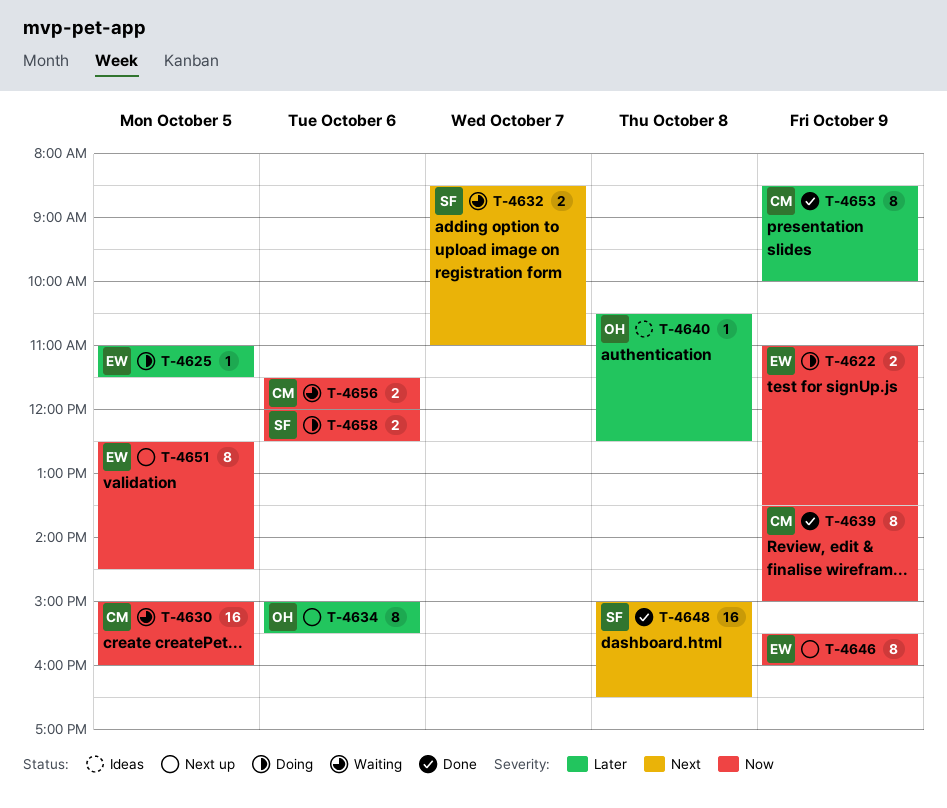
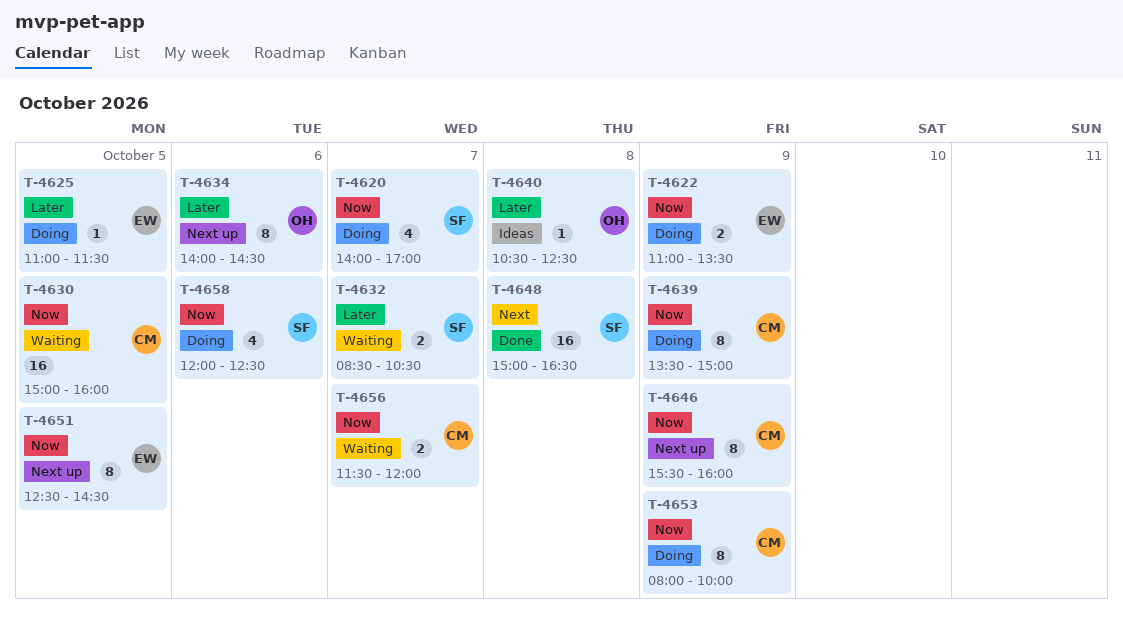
T-4620: none -> present
T-4632, priority: Next -> Later
T-4632, ends: 11:00 -> 10:30
T-4634, begins: 15:00 -> 14:00
T-4634, ends: 15:30 -> 14:30
T-4639, status: Done -> Doing
T-4646, owner: EW -> CM
T-4653, status: Done -> Doing
T-4653, priority: Later -> Now
T-4653, begins: 08:30 -> 08:00
T-4656, day: Oct 6 -> Oct 7
T-4658, estimate: 2 -> 4

